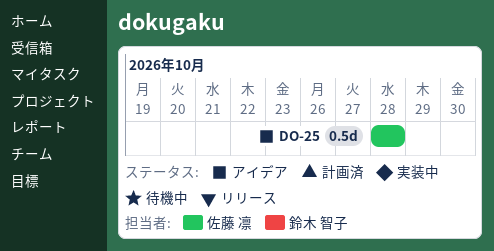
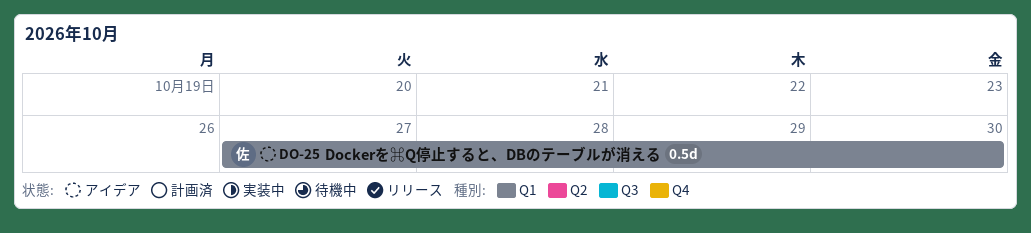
DO-25, start: Oct 28 -> Oct 27
DO-25, due: Oct 28 -> Oct 30

